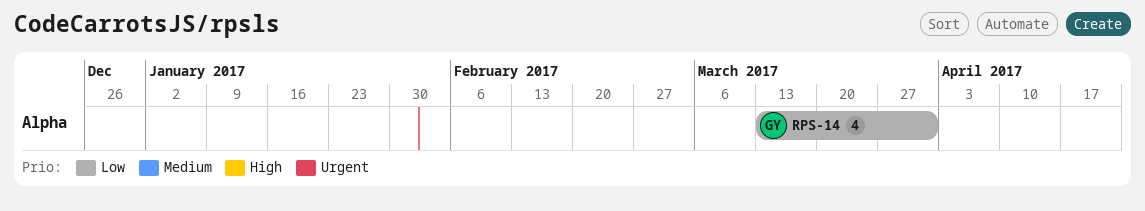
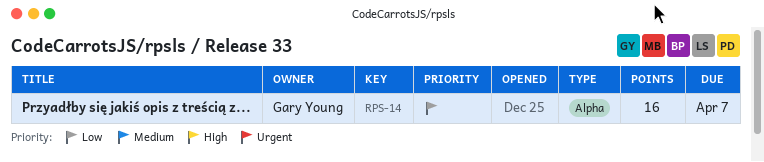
RPS-14, estimate: 4 -> 16
RPS-14, due: Mar 31 -> Apr 7

